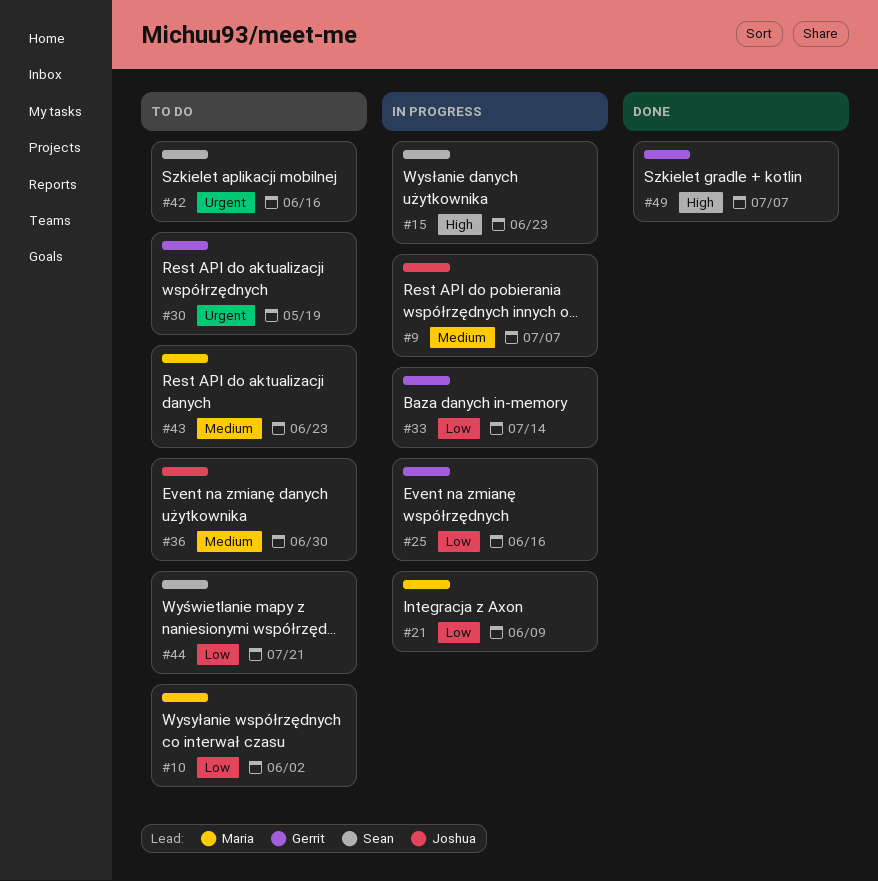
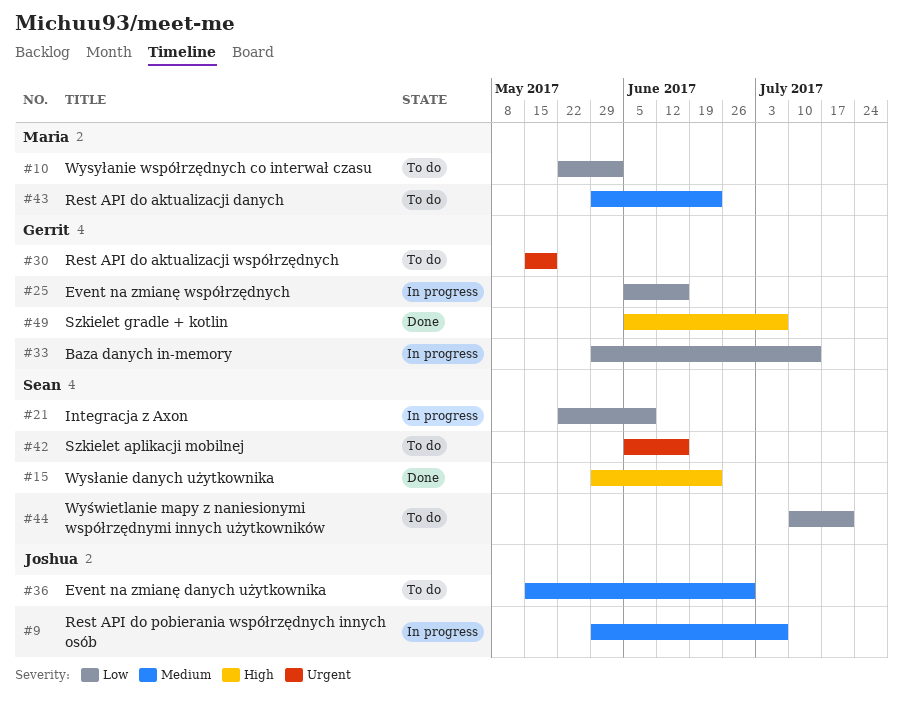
#15, status: In progress -> Done
#21, owner: Maria -> Sean

